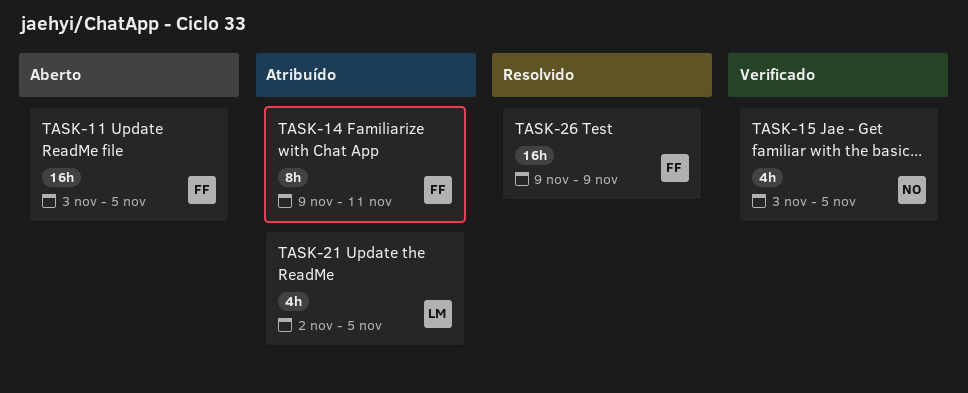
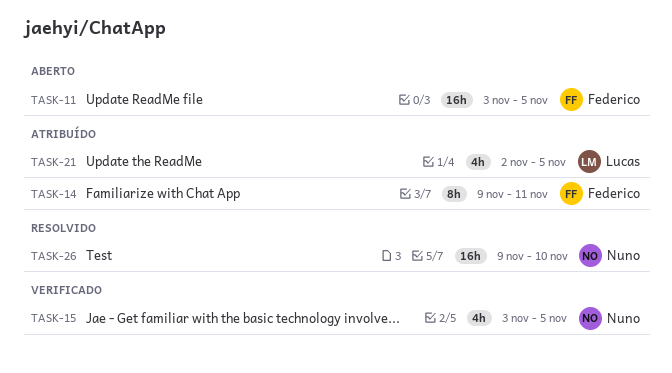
TASK-26, owner: Federico -> Nuno
TASK-26, due: Nov 9 -> Nov 10

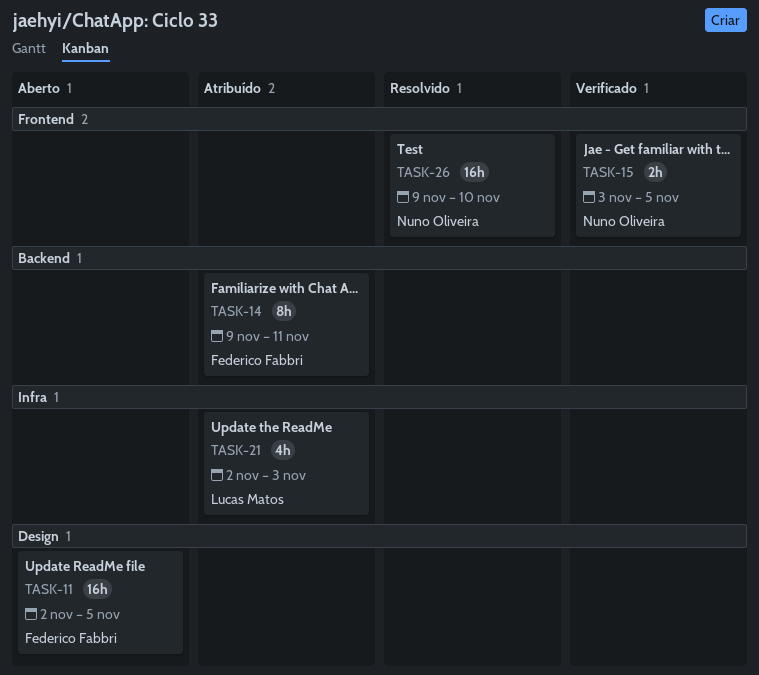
TASK-11, start: Nov 3 -> Nov 2
TASK-15, estimate: 4h -> 2h
TASK-21, due: Nov 5 -> Nov 3

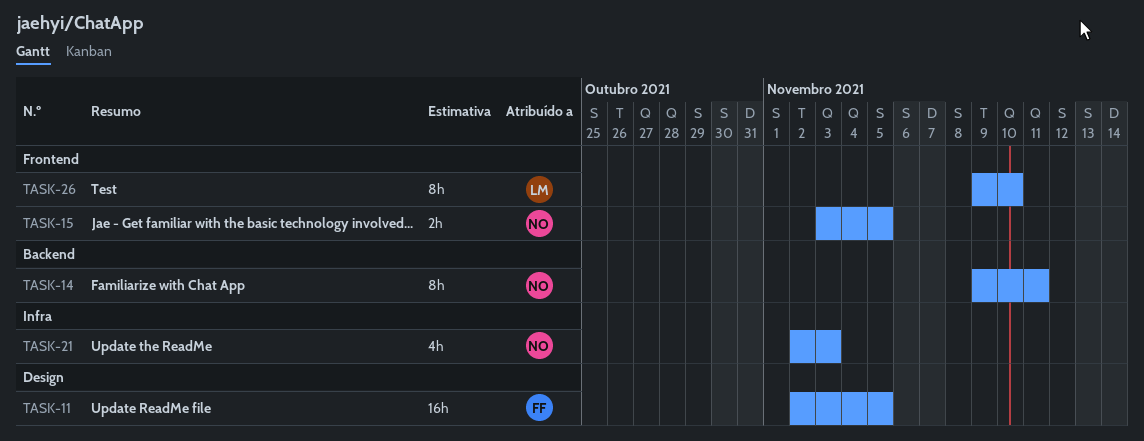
TASK-14, owner: Federico Fabbri -> Nuno Oliveira
TASK-21, owner: Lucas Matos -> Nuno Oliveira
TASK-26, owner: Nuno Oliveira -> Lucas Matos
TASK-26, estimate: 16h -> 8h

